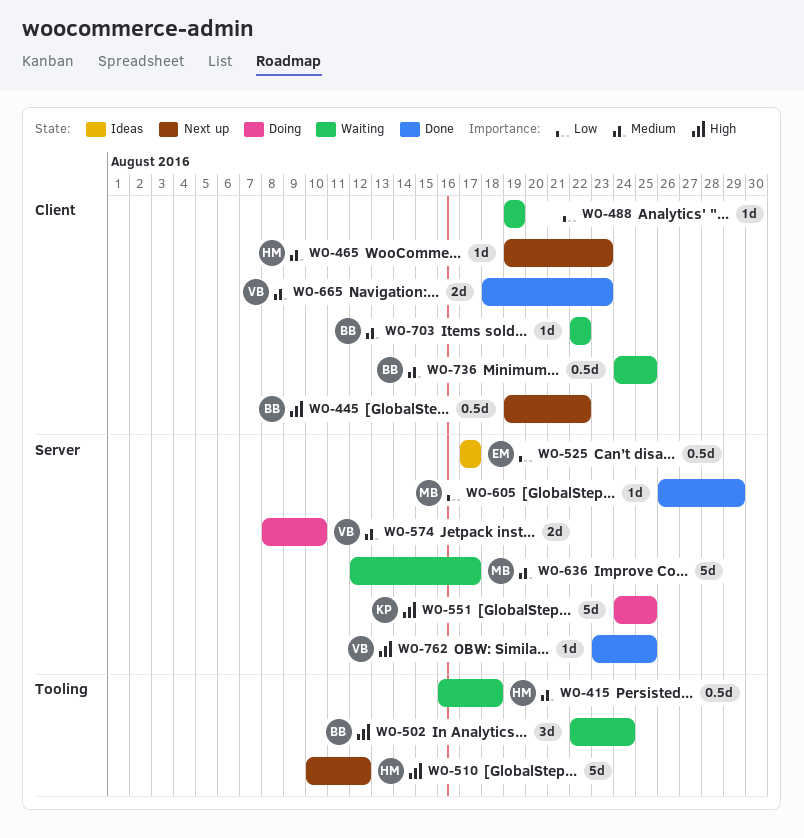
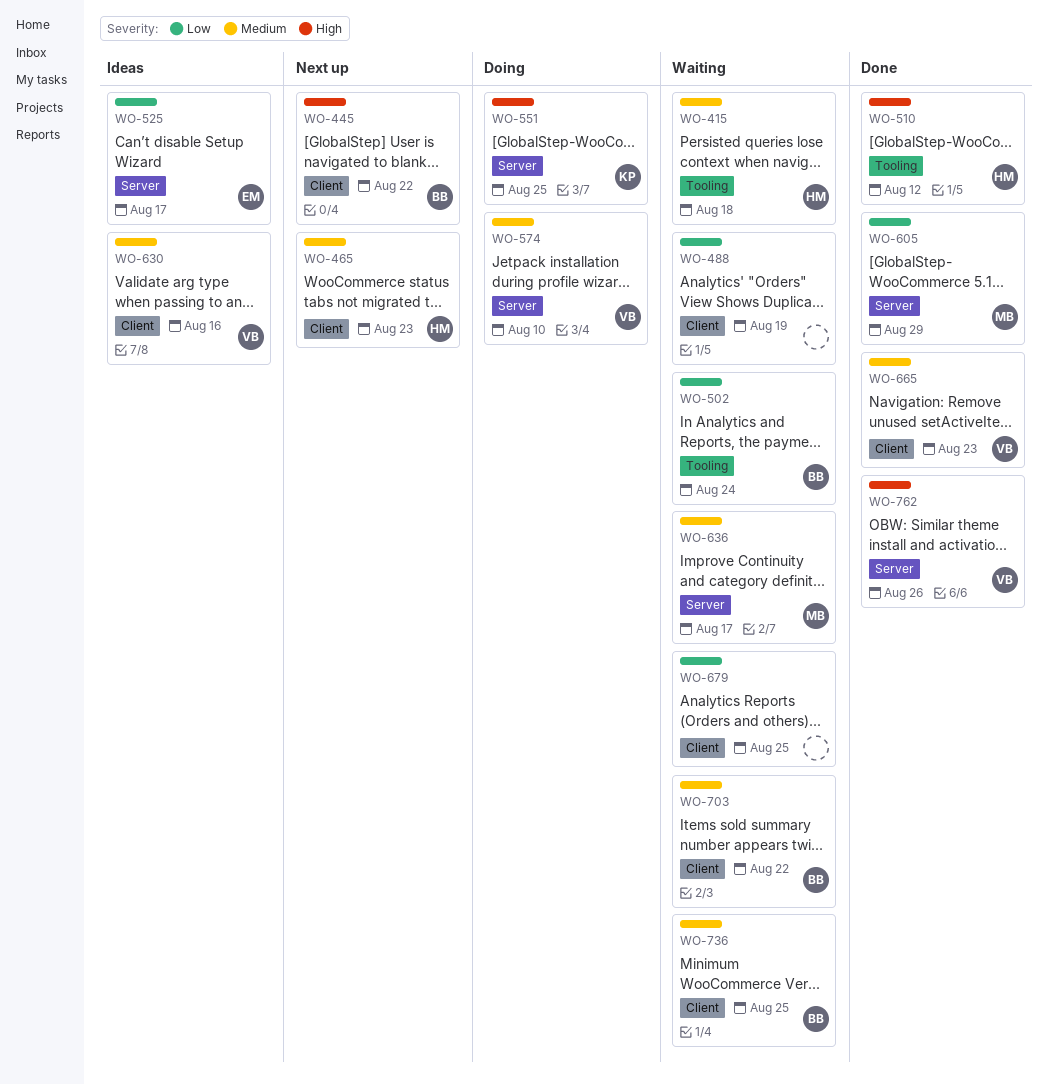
WO-502, priority: High -> Low
WO-510, status: Next up -> Done
WO-630: none -> present
WO-679: none -> present
WO-762, due: Aug 25 -> Aug 26

